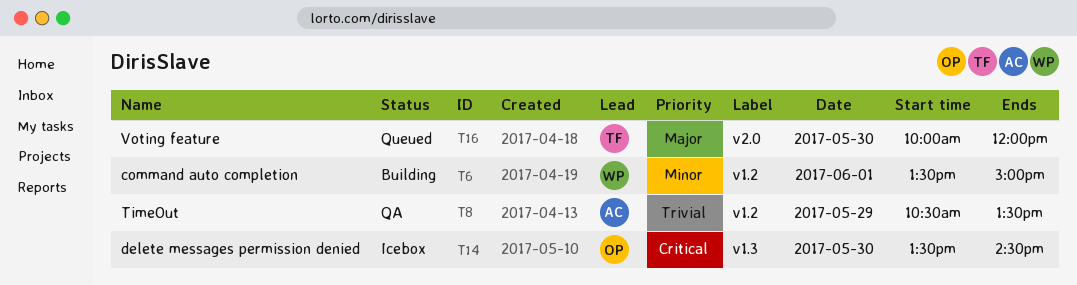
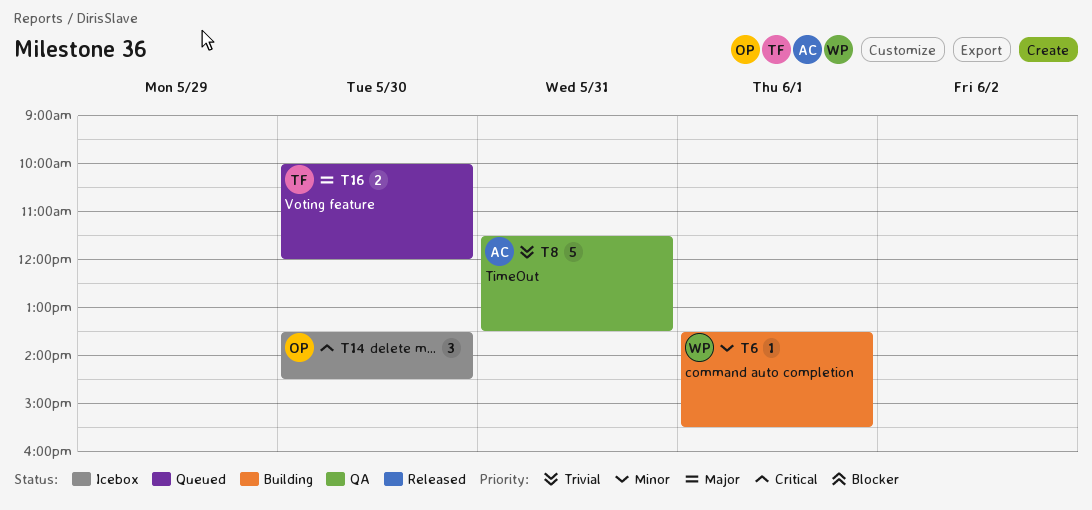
T6, ends: 15:00 -> 15:30
T8, day: May 29 -> May 31
T8, begins: 10:30 -> 11:30

